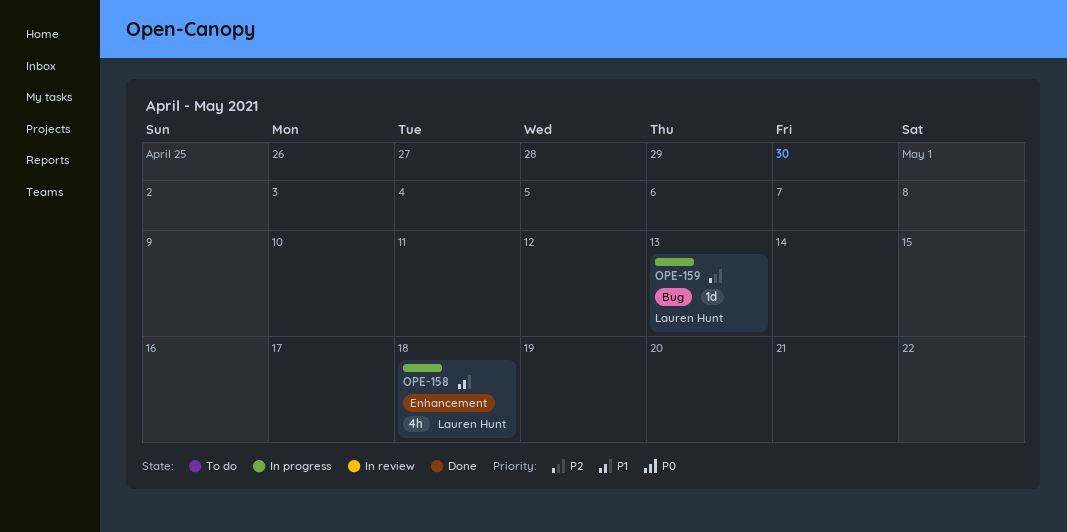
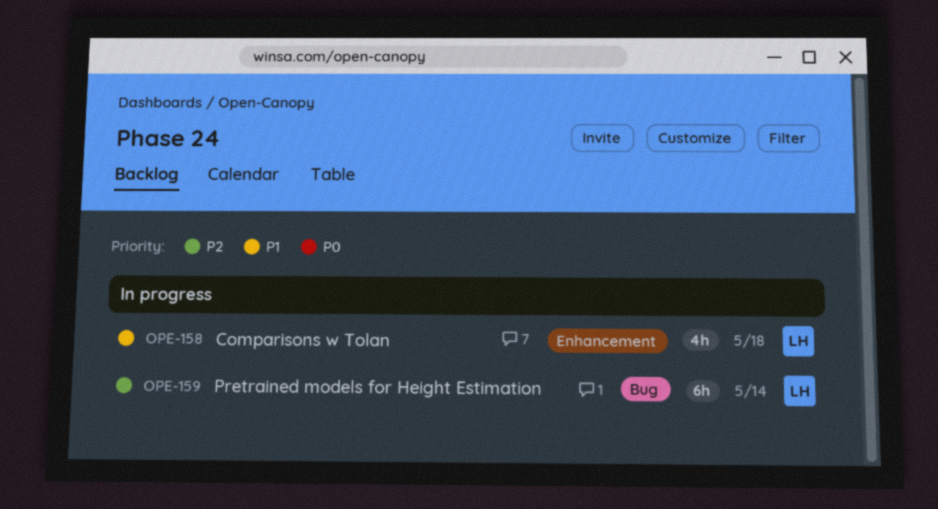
OPE-159, estimate: 1d -> 6h
OPE-159, due: May 13 -> May 14

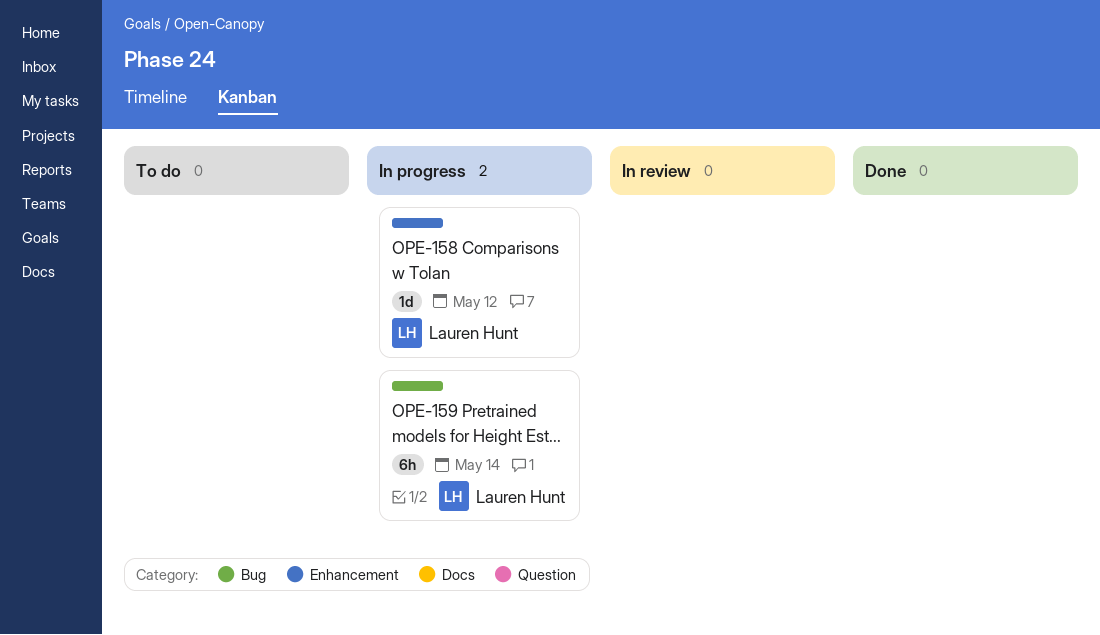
OPE-158, estimate: 4h -> 1d
OPE-158, due: May 18 -> May 12

